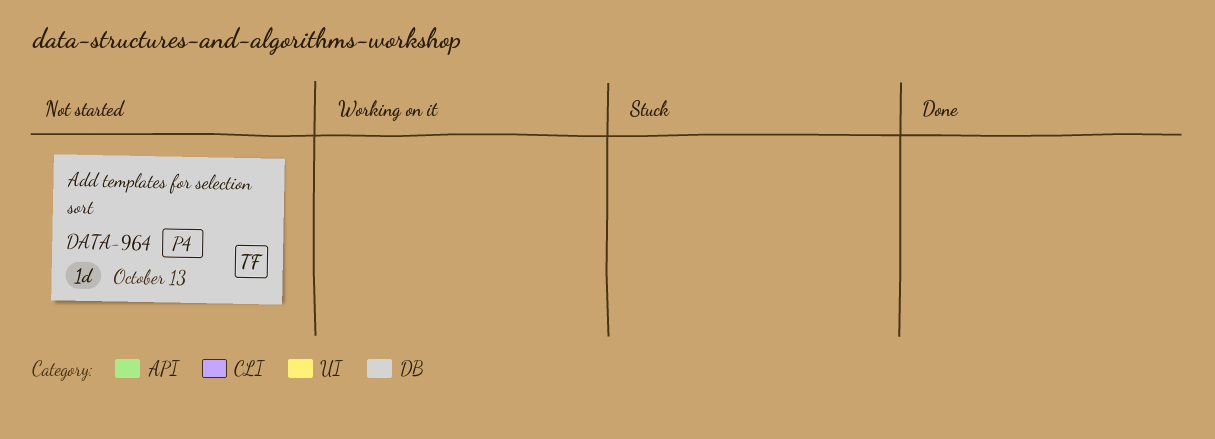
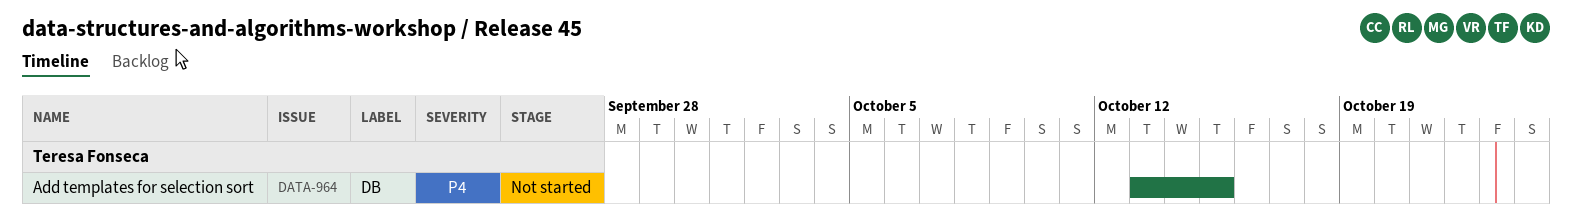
DATA-964, due: Oct 13 -> Oct 15

